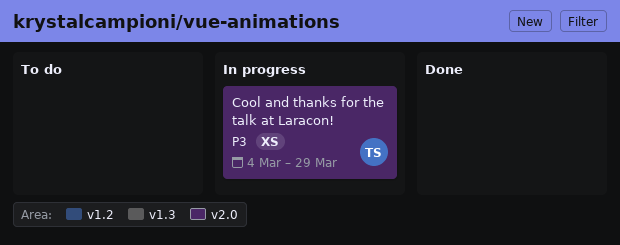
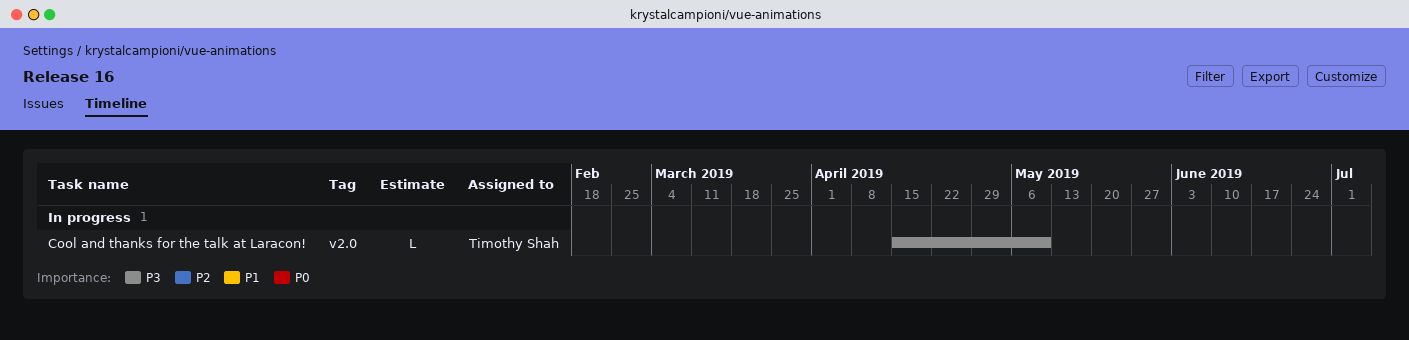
Cool and thanks for the talk at Laracon!, estimate: XS -> L
Cool and thanks for the talk at Laracon!, start: Mar 4 -> Apr 15
Cool and thanks for the talk at Laracon!, due: Mar 29 -> May 10

